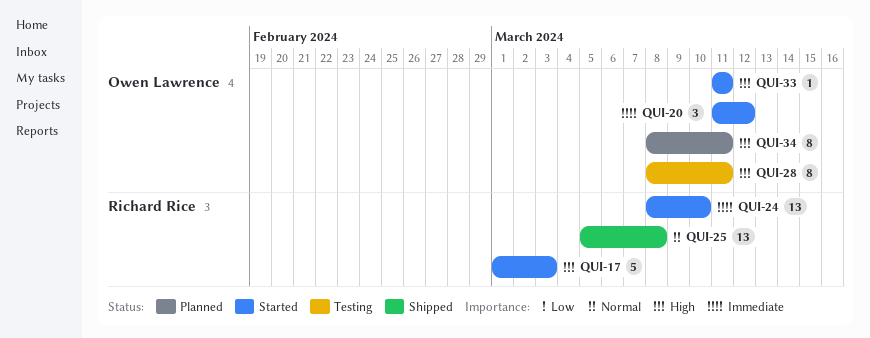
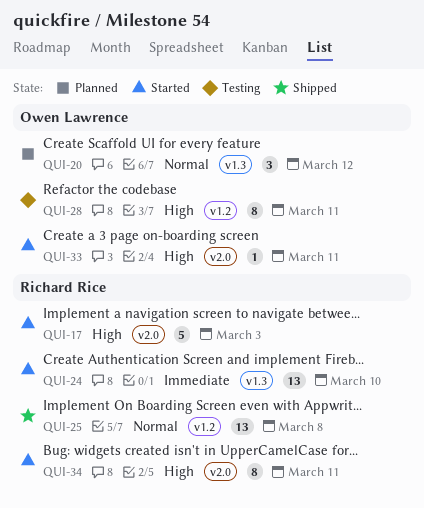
QUI-20, status: Started -> Planned
QUI-20, priority: Immediate -> Normal
QUI-34, status: Planned -> Started
QUI-34, owner: Owen Lawrence -> Richard Rice

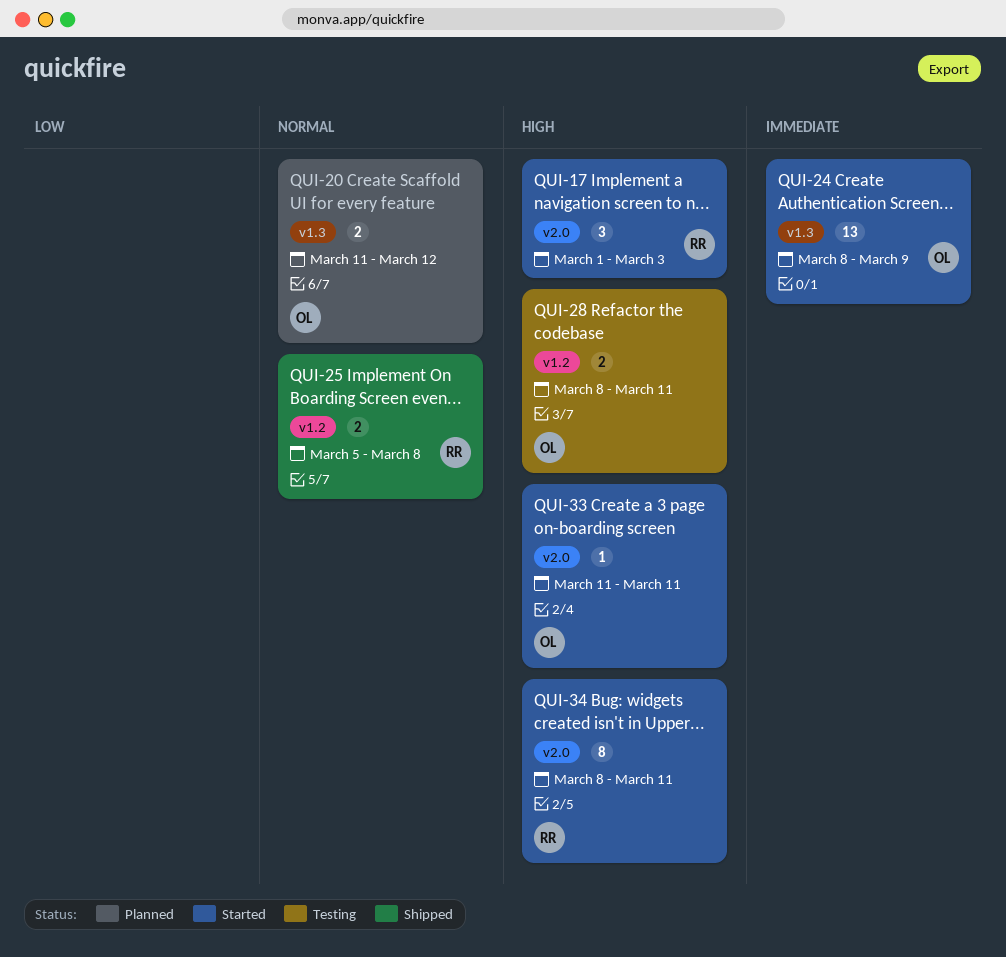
QUI-17, estimate: 5 -> 3
QUI-20, estimate: 3 -> 2
QUI-24, owner: Richard Rice -> Owen Lawrence
QUI-24, due: Mar 10 -> Mar 9
QUI-25, estimate: 13 -> 2
QUI-28, estimate: 8 -> 2

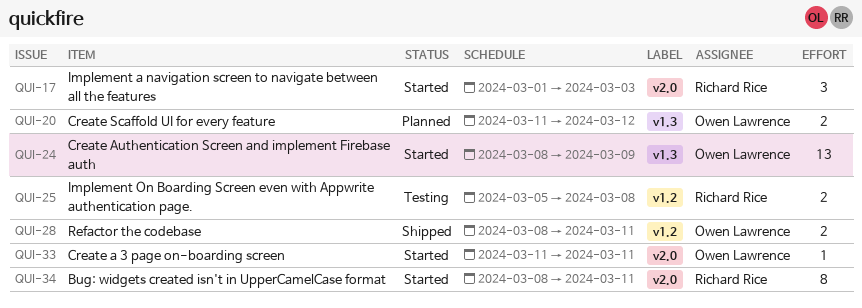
QUI-25, status: Shipped -> Testing
QUI-28, status: Testing -> Shipped

